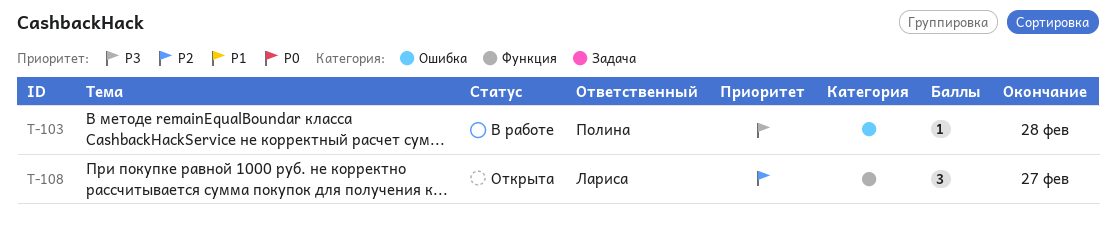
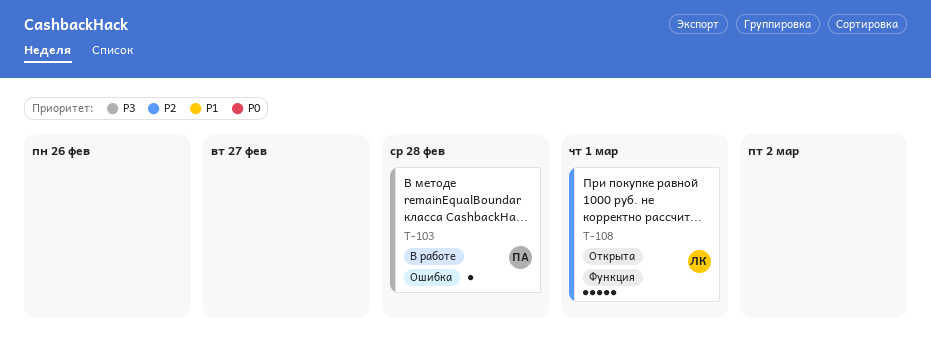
T-108, estimate: 3 -> 5
T-108, due: Feb 27 -> Mar 1

